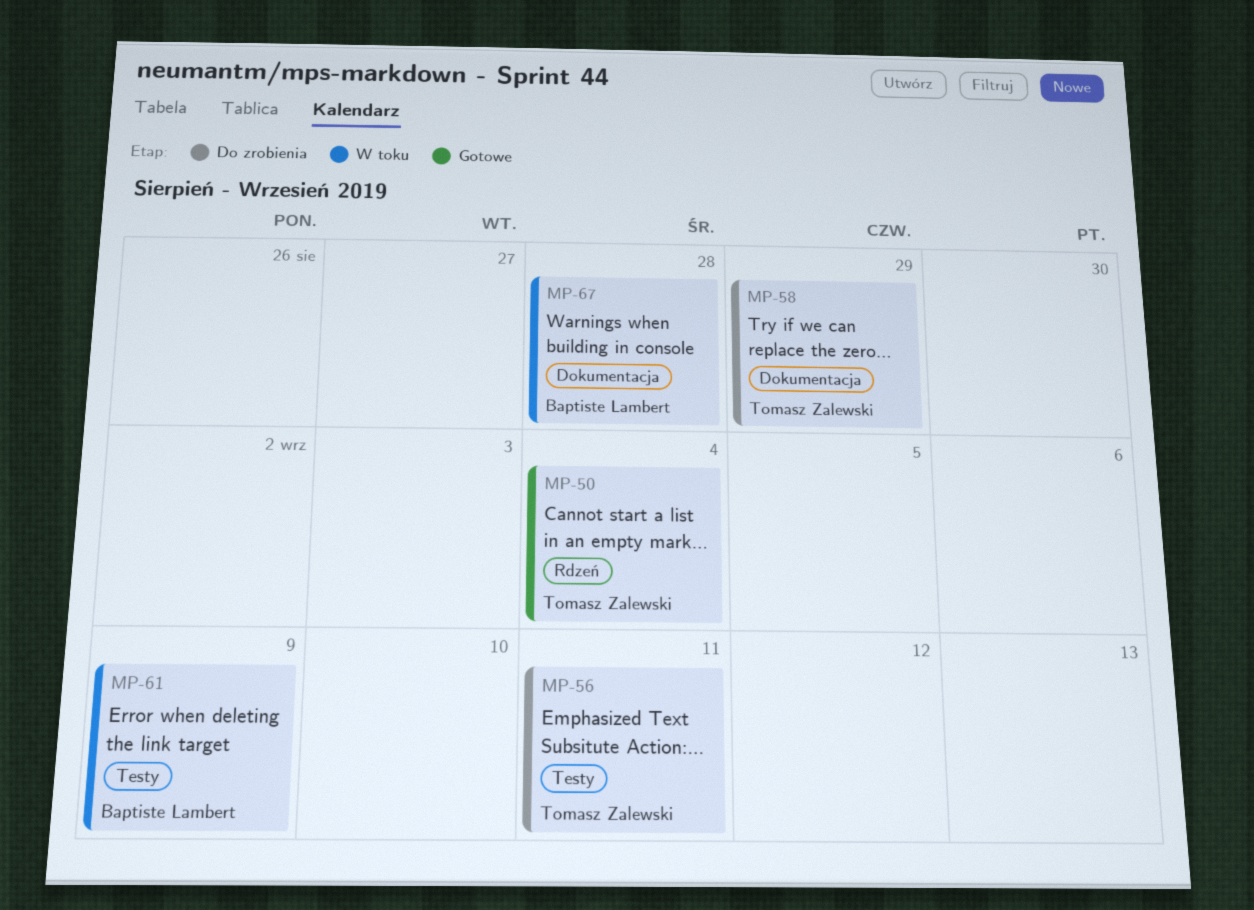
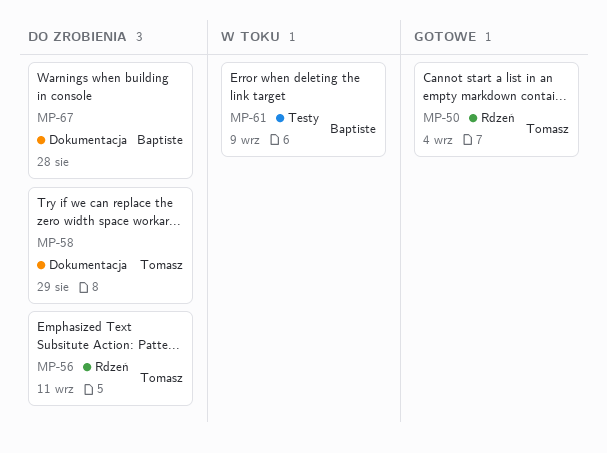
MP-56, label: Testy -> Rdzeń
MP-67, status: W toku -> Do zrobienia

